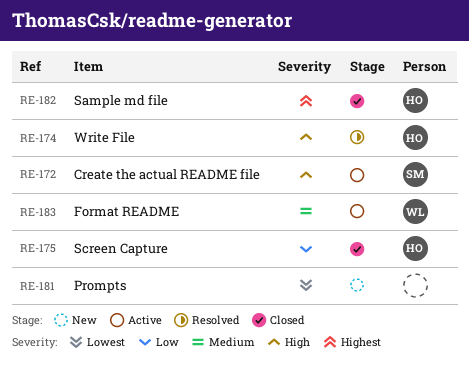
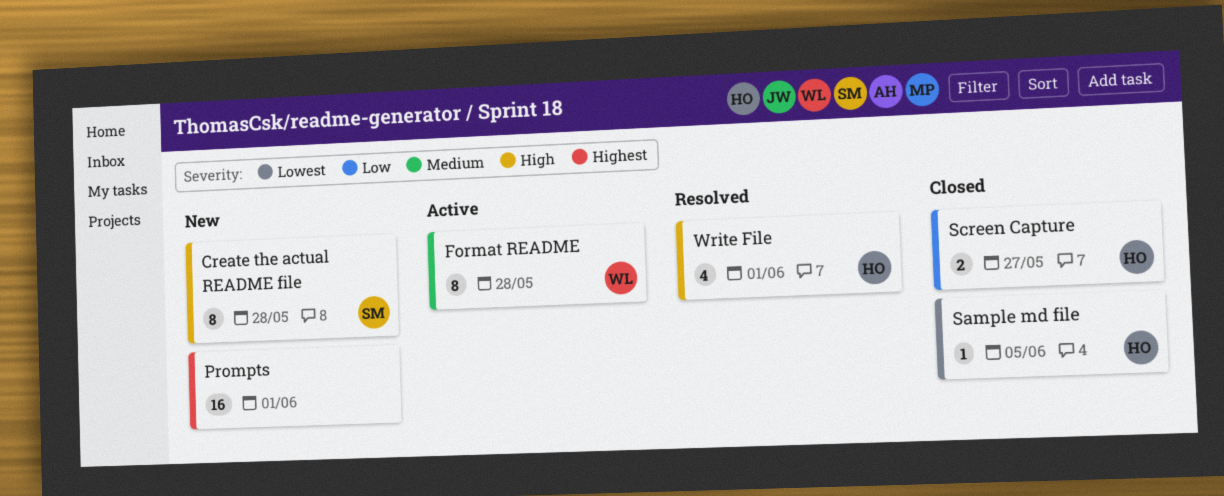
Create the actual README file, status: Active -> New
Prompts, priority: Lowest -> Highest
Sample md file, priority: Highest -> Lowest

